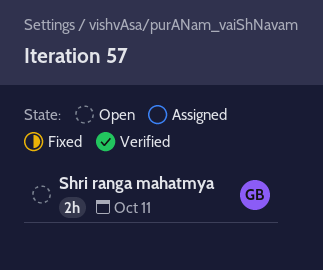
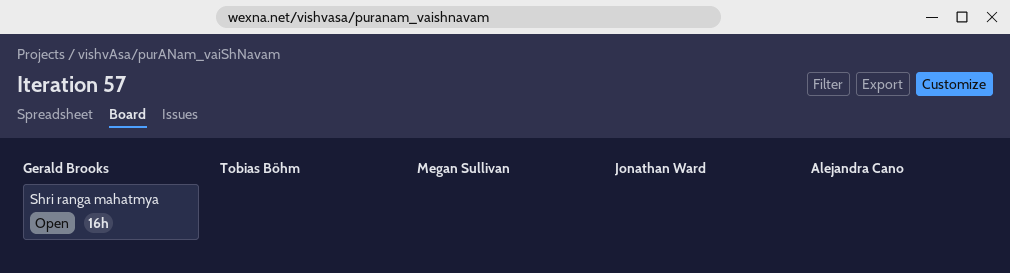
Shri ranga mahatmya, estimate: 2h -> 16h

